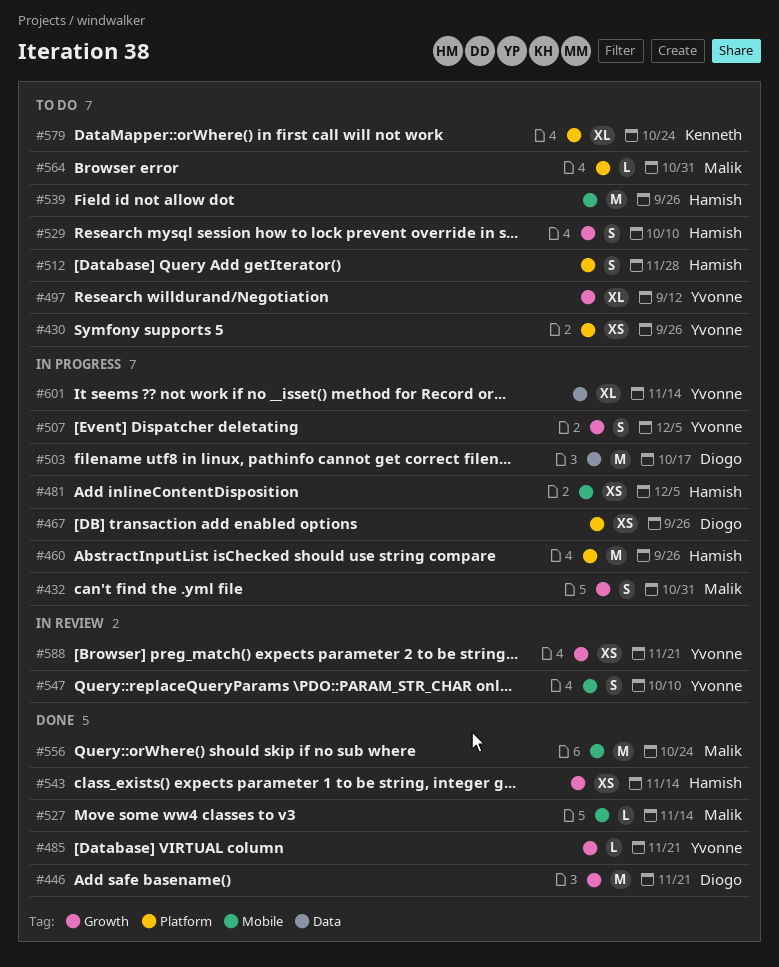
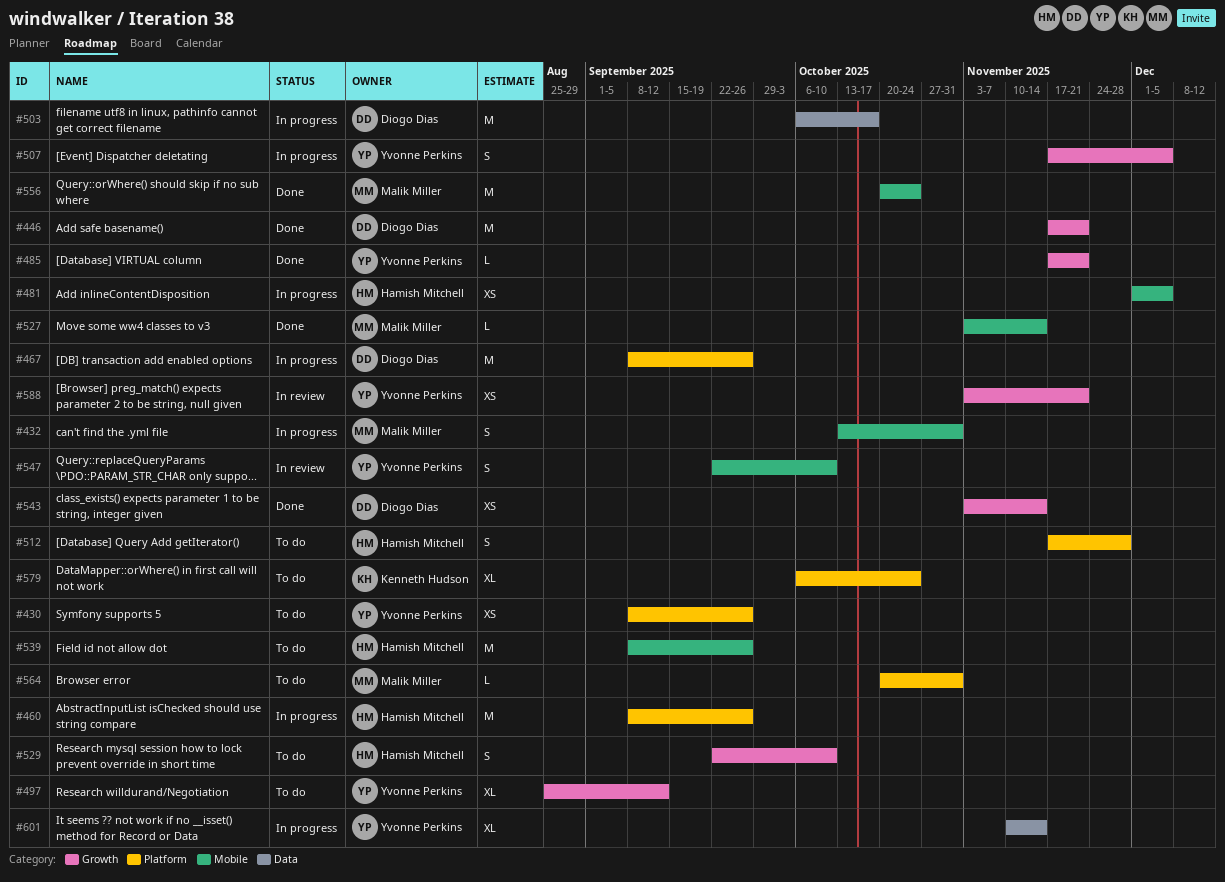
#432, label: Growth -> Mobile
#467, estimate: XS -> M
#543, owner: Hamish Mitchell -> Diogo Dias

